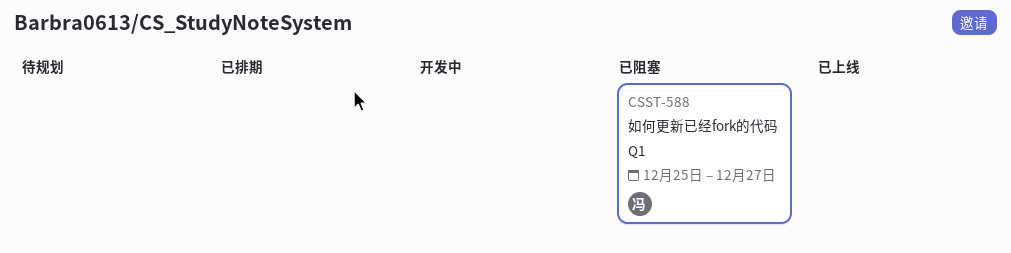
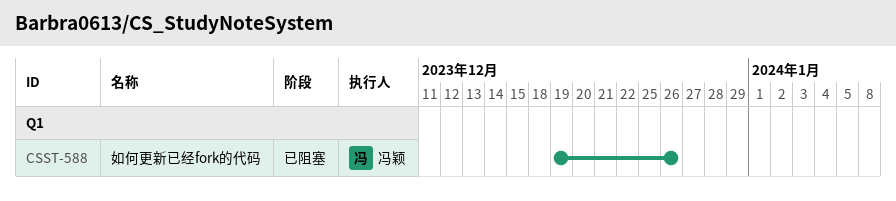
CSST-588, start: Dec 25 -> Dec 19
CSST-588, due: Dec 27 -> Dec 26

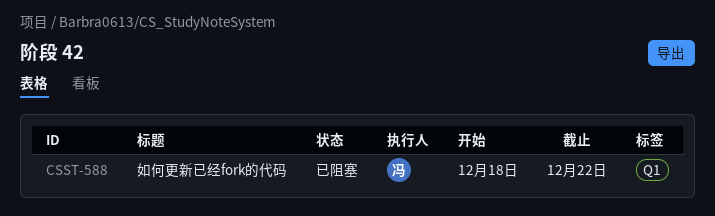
CSST-588, start: Dec 19 -> Dec 18
CSST-588, due: Dec 26 -> Dec 22

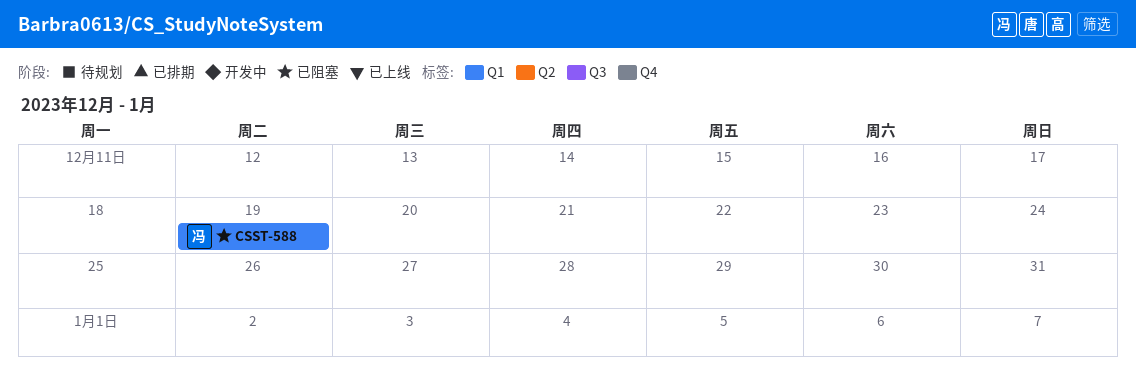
CSST-588, start: Dec 18 -> Dec 19
CSST-588, due: Dec 22 -> Dec 19

